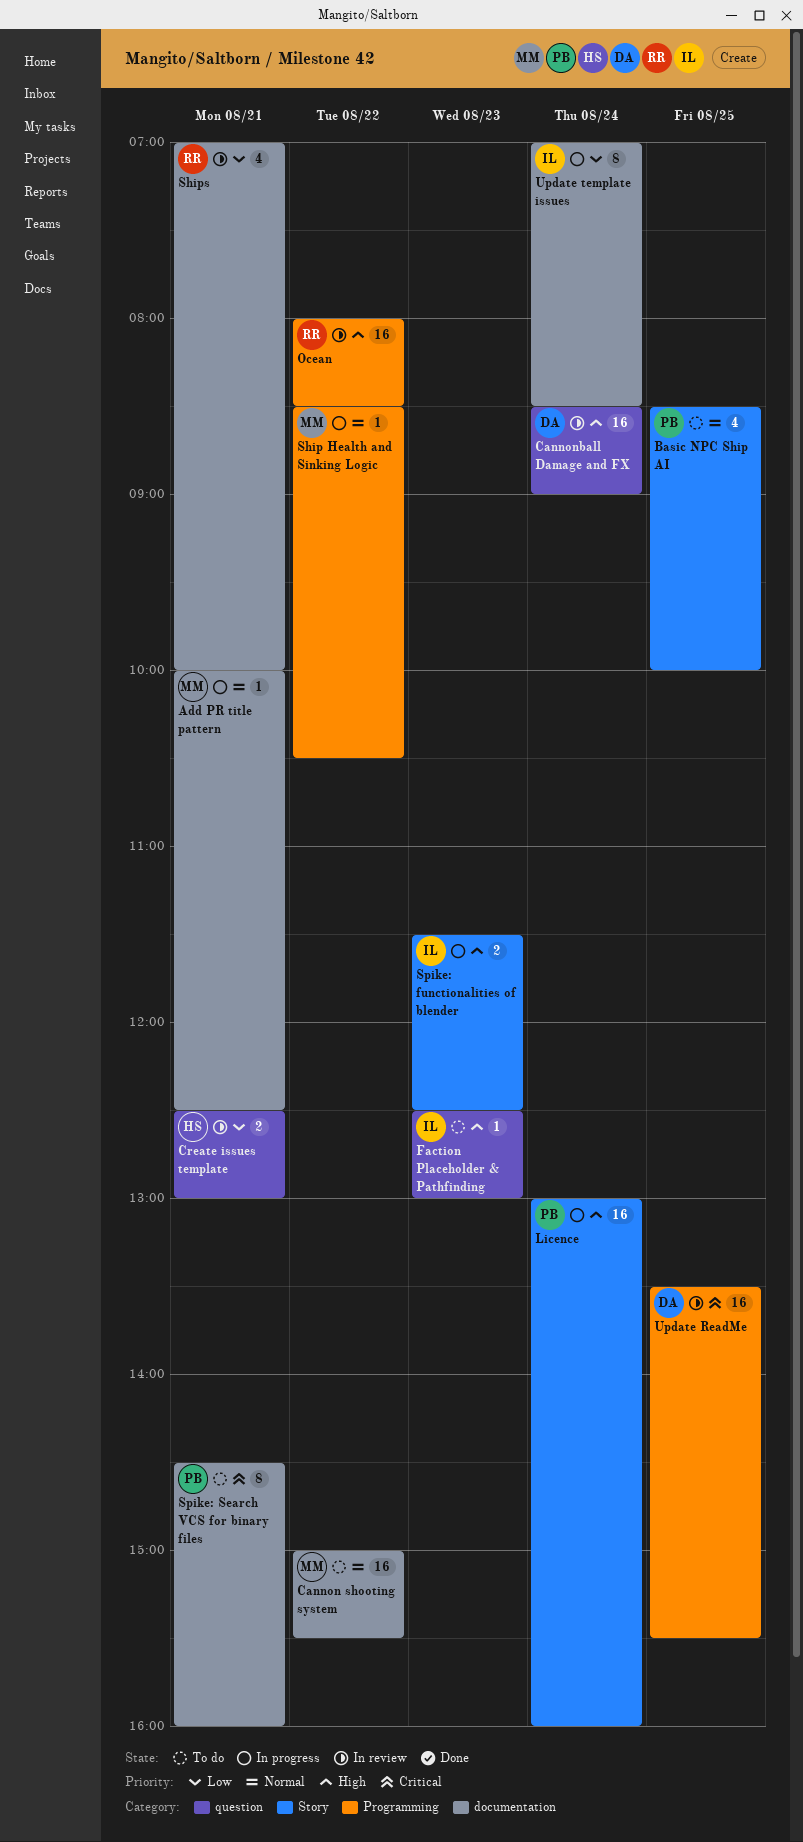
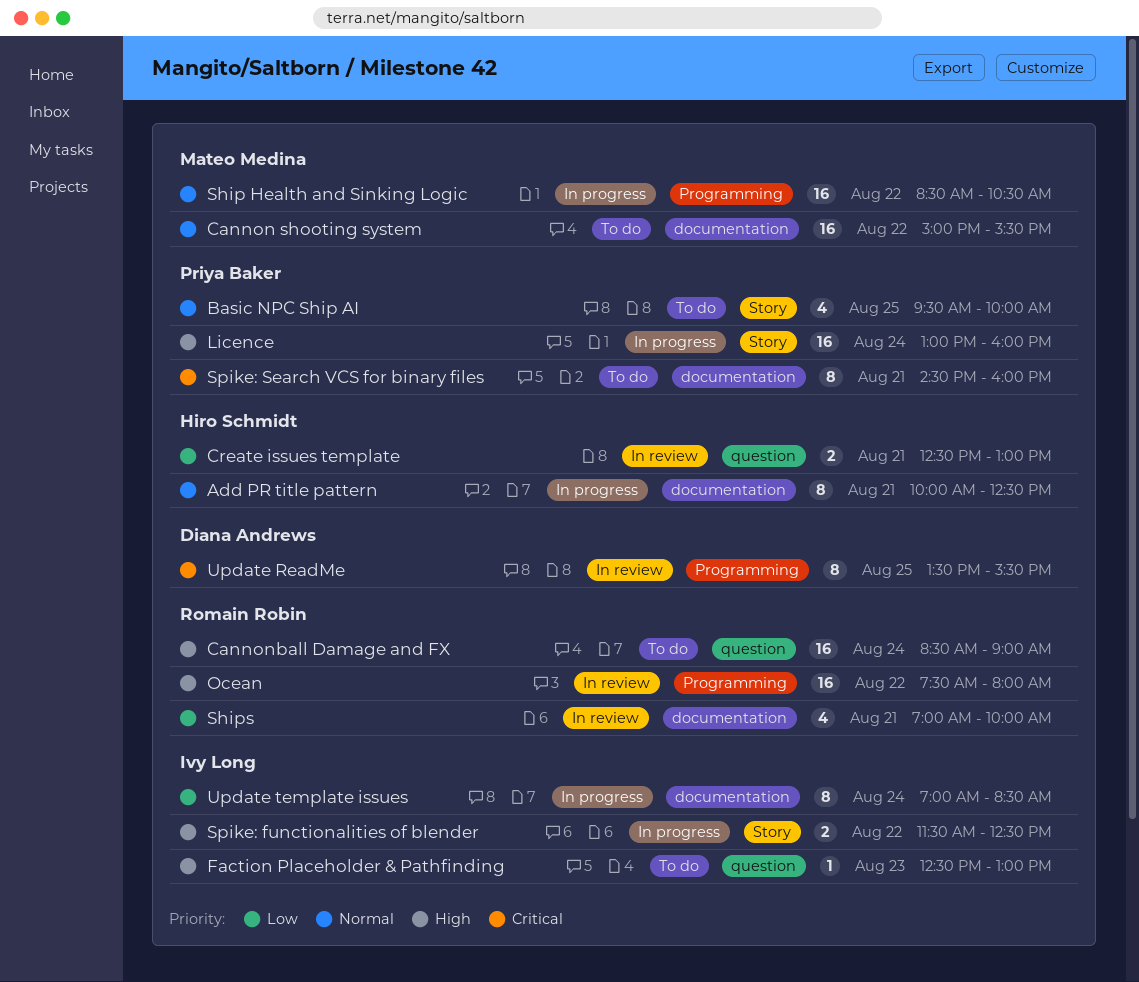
Add PR title pattern, owner: Mateo Medina -> Hiro Schmidt
Add PR title pattern, estimate: 1 -> 8
Basic NPC Ship AI, begins: 08:30 -> 09:30
Cannonball Damage and FX, status: In review -> To do
Cannonball Damage and FX, owner: Diana Andrews -> Romain Robin
Ocean, begins: 08:00 -> 07:30
Ocean, ends: 08:30 -> 08:00
Ship Health and Sinking Logic, estimate: 1 -> 16
Spike: functionalities of blender, day: Aug 23 -> Aug 22
Update ReadMe, estimate: 16 -> 8

